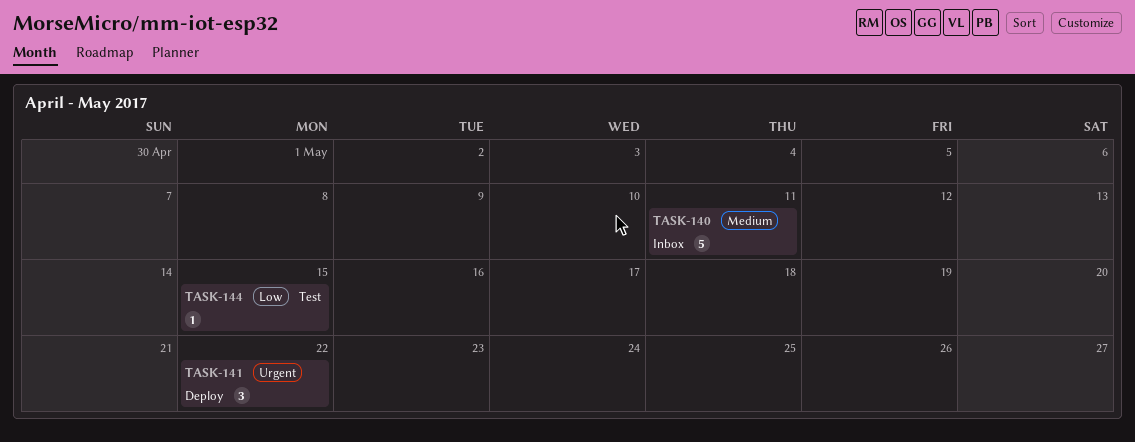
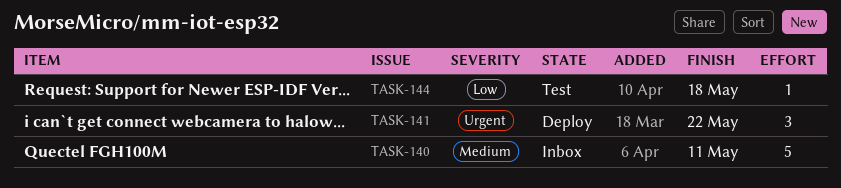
TASK-144, due: May 15 -> May 18

